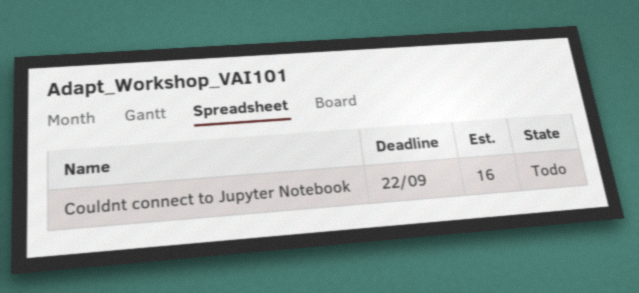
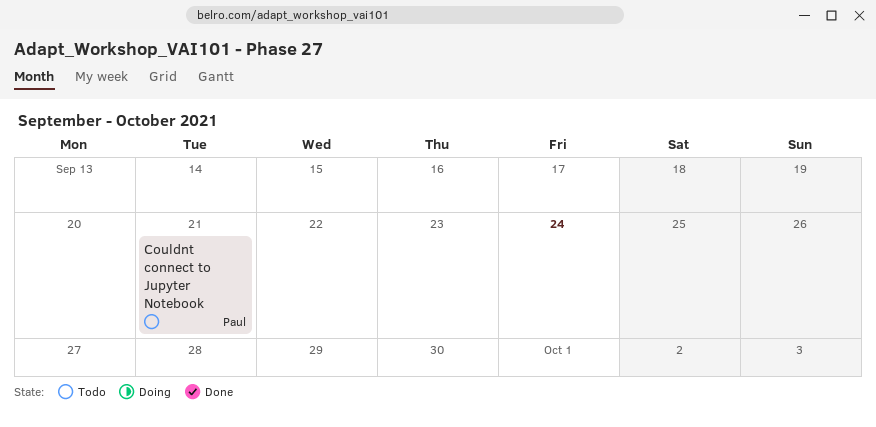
Couldnt connect to Jupyter Notebook, due: Sep 22 -> Sep 21

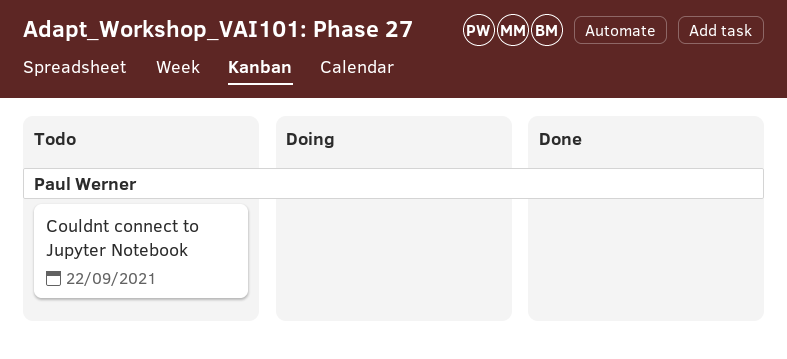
Couldnt connect to Jupyter Notebook, due: Sep 21 -> Sep 22

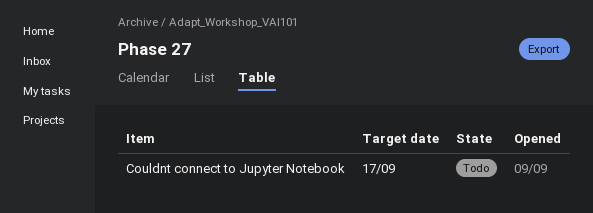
Couldnt connect to Jupyter Notebook, due: Sep 22 -> Sep 17

